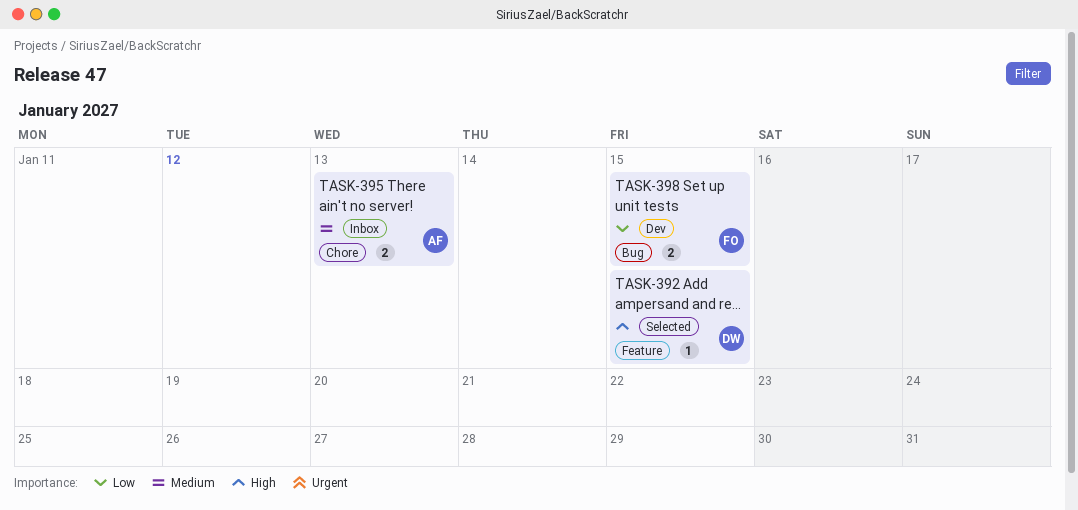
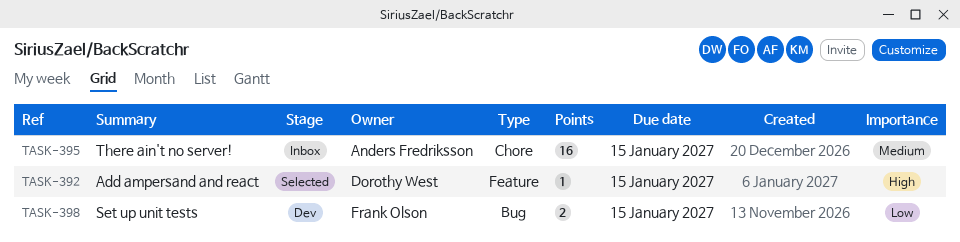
TASK-395, estimate: 2 -> 16
TASK-395, due: Jan 13 -> Jan 15

